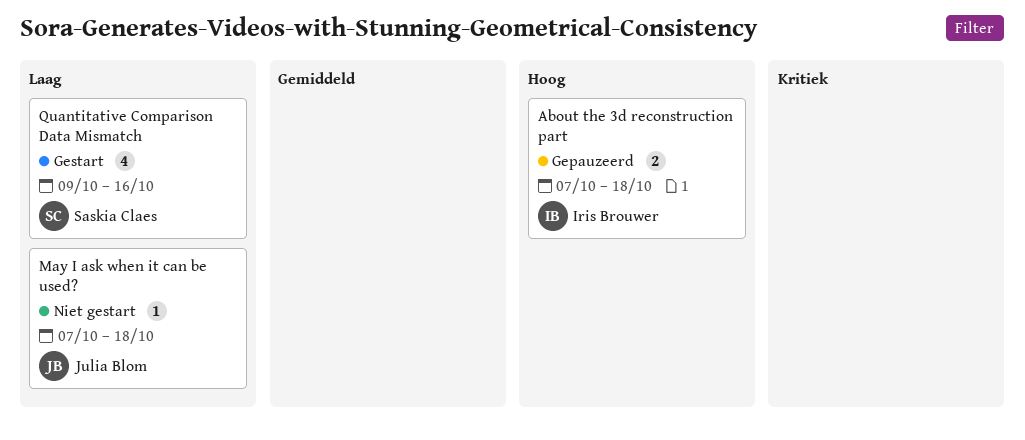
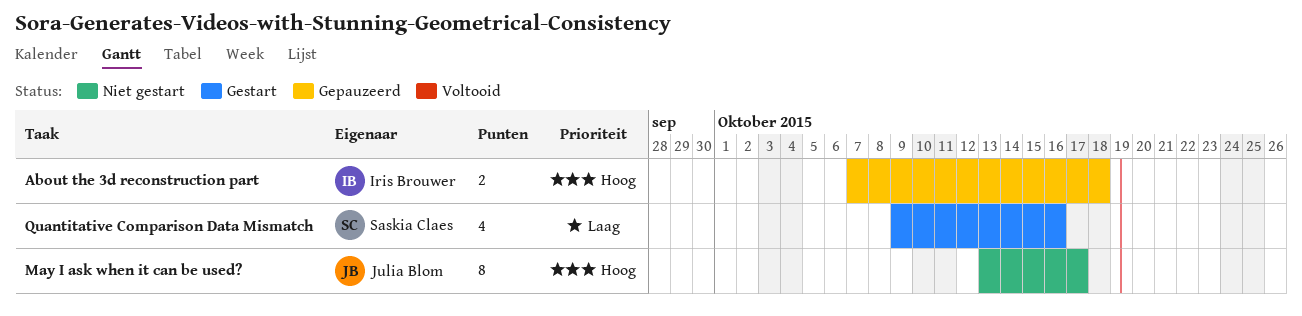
May I ask when it can be used?, priority: Laag -> Hoog
May I ask when it can be used?, estimate: 1 -> 8
May I ask when it can be used?, start: Oct 7 -> Oct 13
May I ask when it can be used?, due: Oct 18 -> Oct 17

